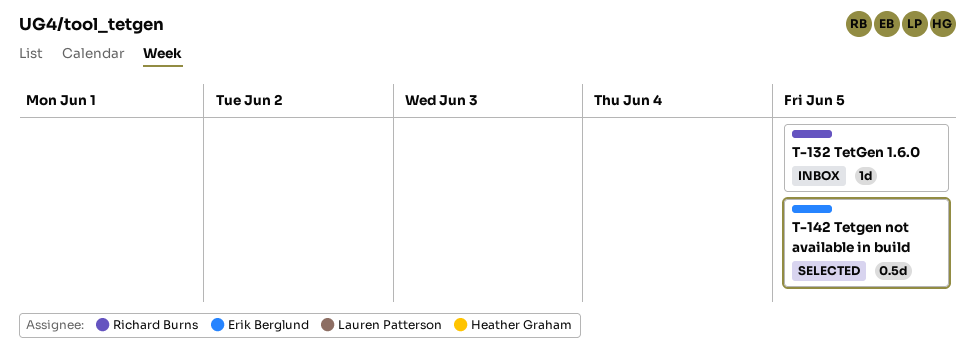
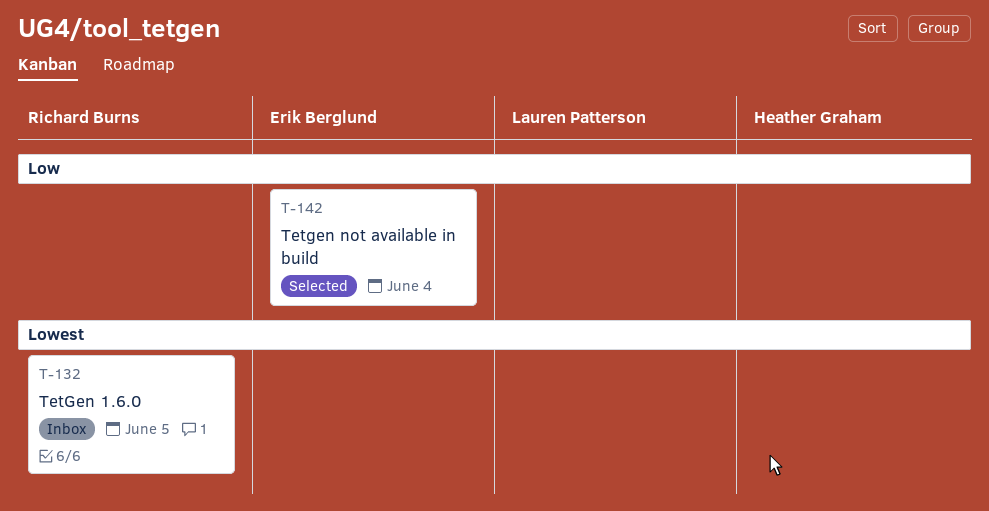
T-142, due: Jun 5 -> Jun 4

